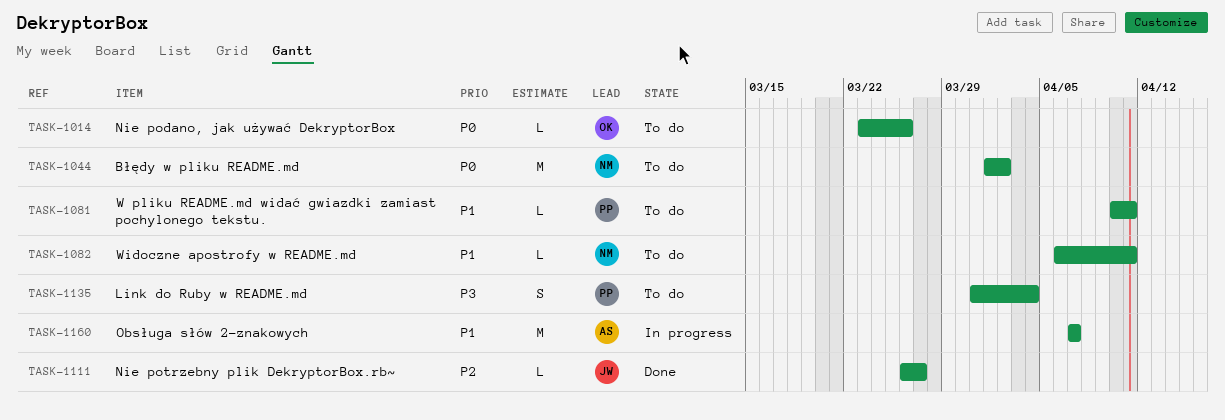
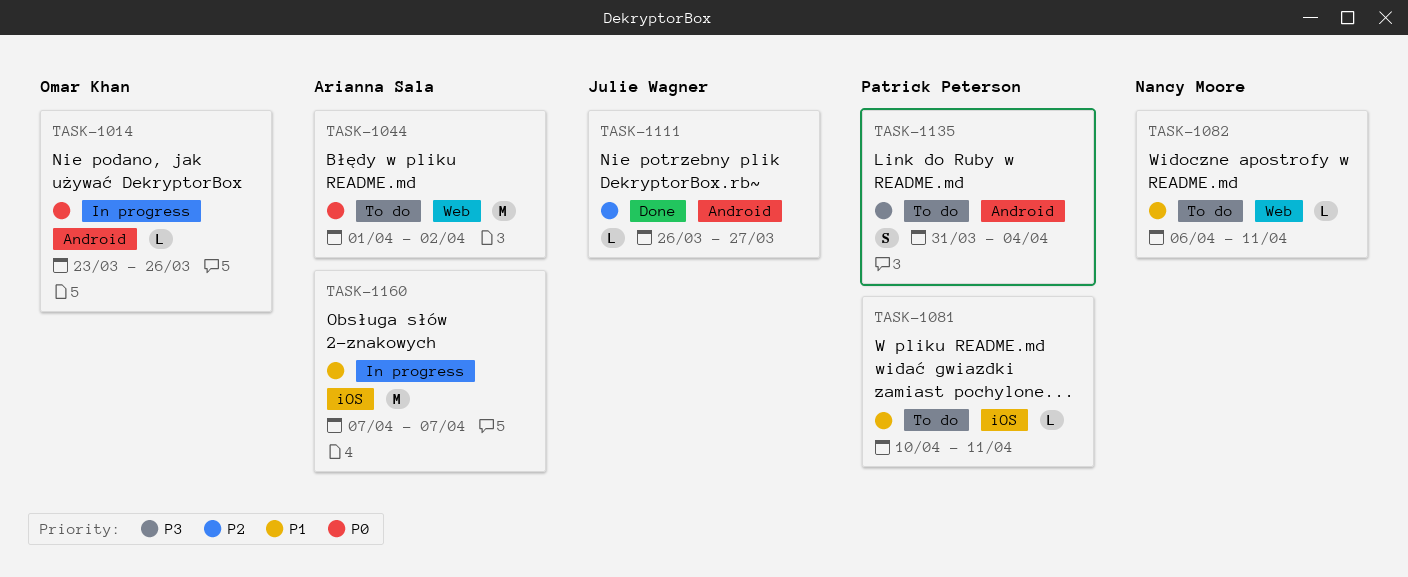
TASK-1014, status: To do -> In progress
TASK-1044, owner: Nancy Moore -> Arianna Sala

